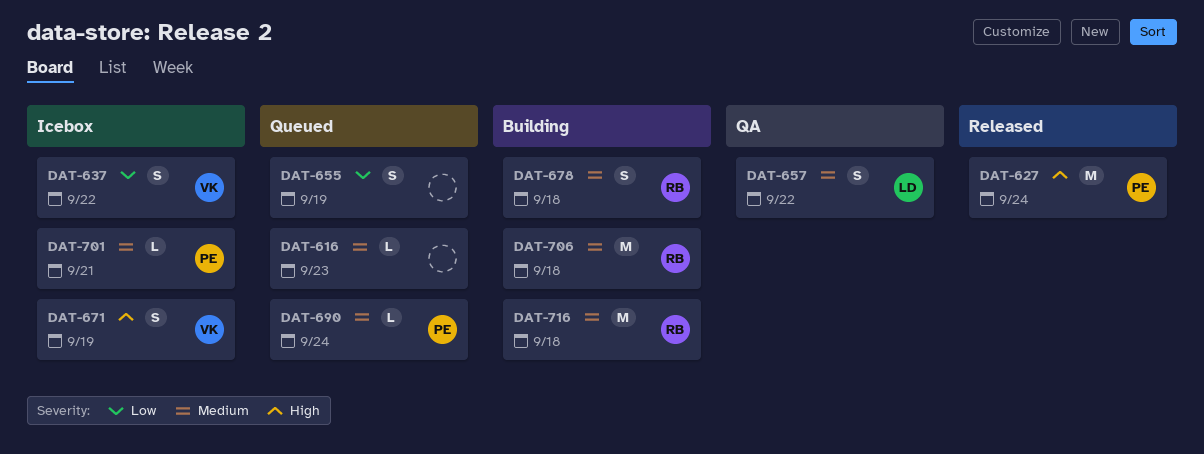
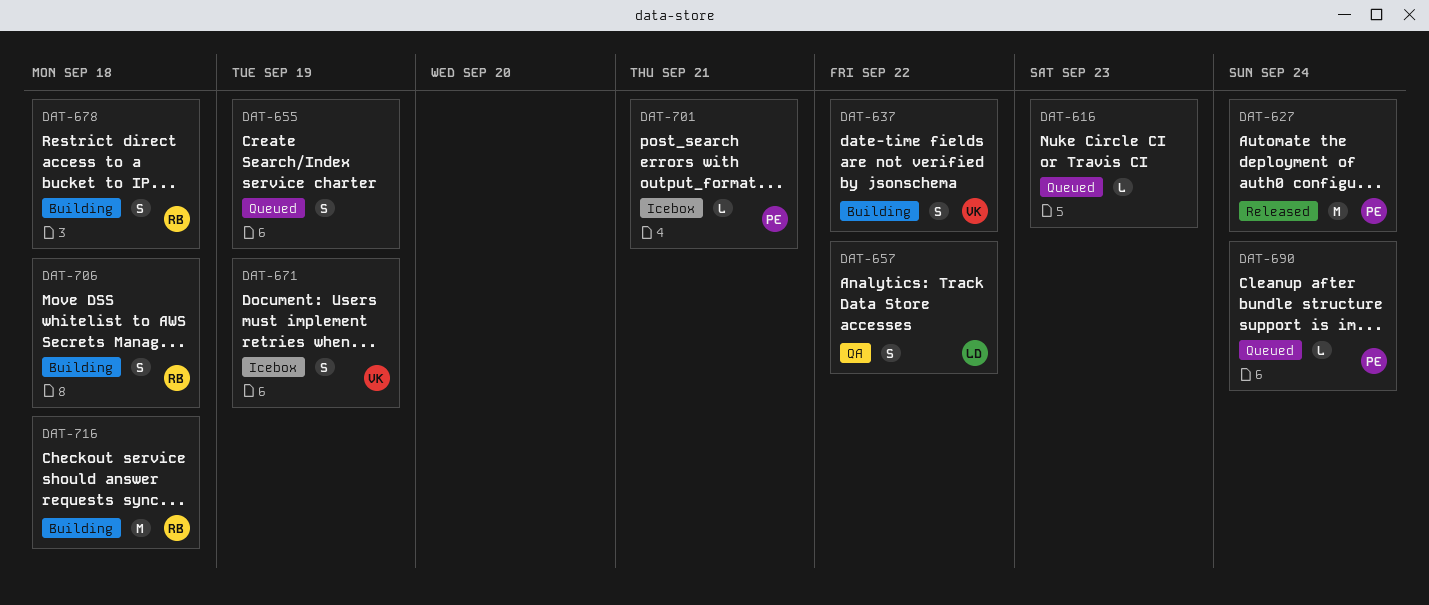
DAT-637, status: Icebox -> Building
DAT-706, estimate: M -> S

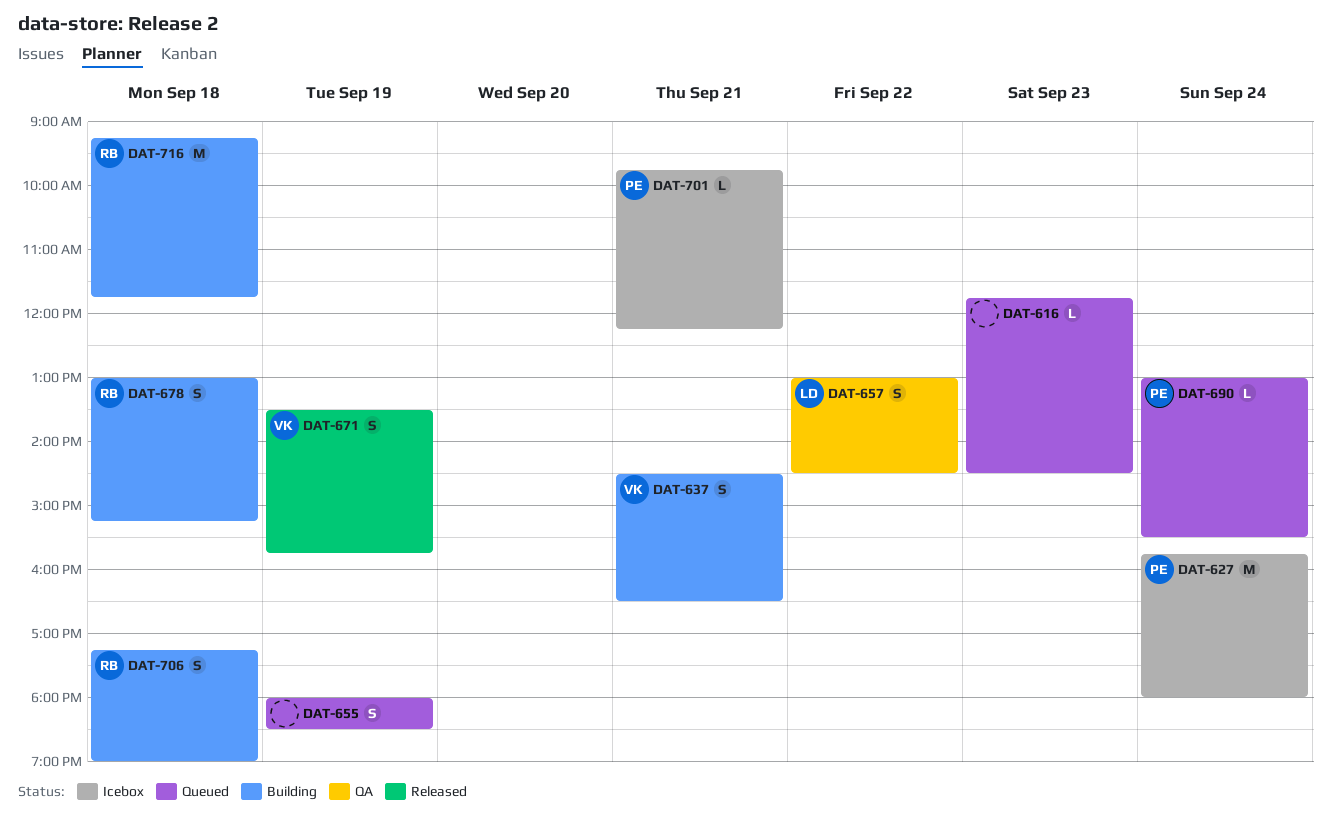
DAT-627, status: Released -> Icebox
DAT-637, day: Sep 22 -> Sep 21
DAT-671, status: Icebox -> Released

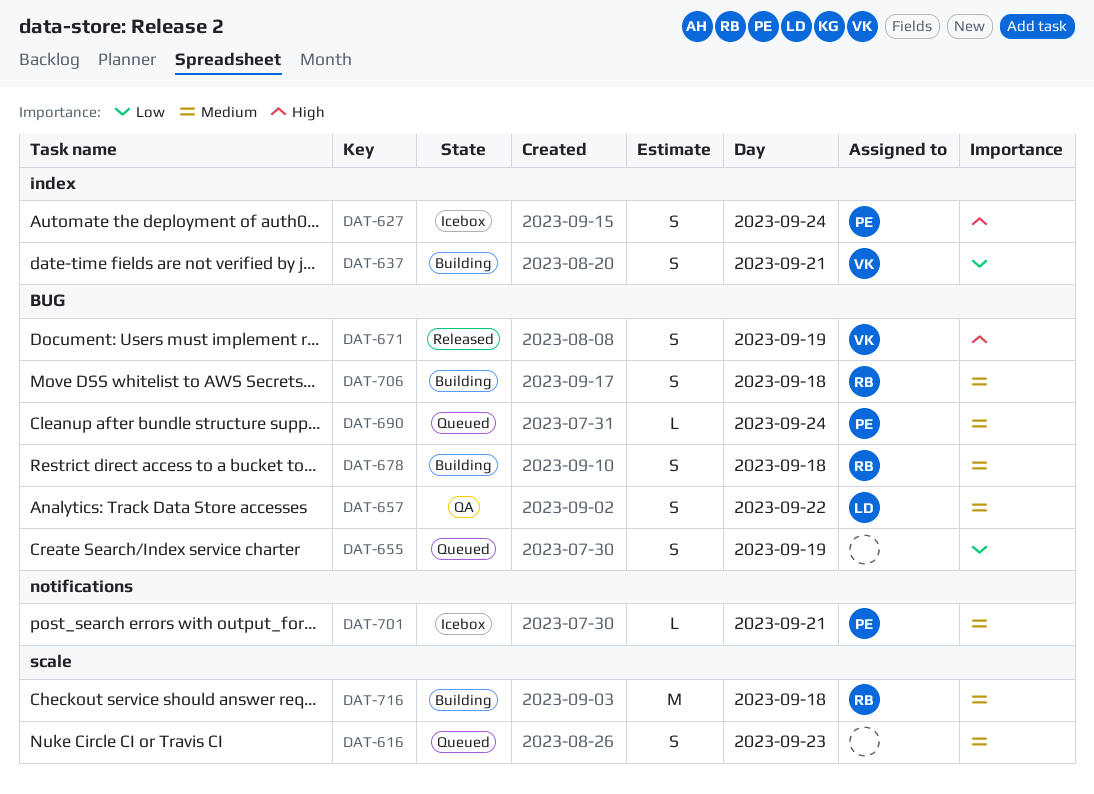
DAT-616, estimate: L -> S
DAT-627, estimate: M -> S

